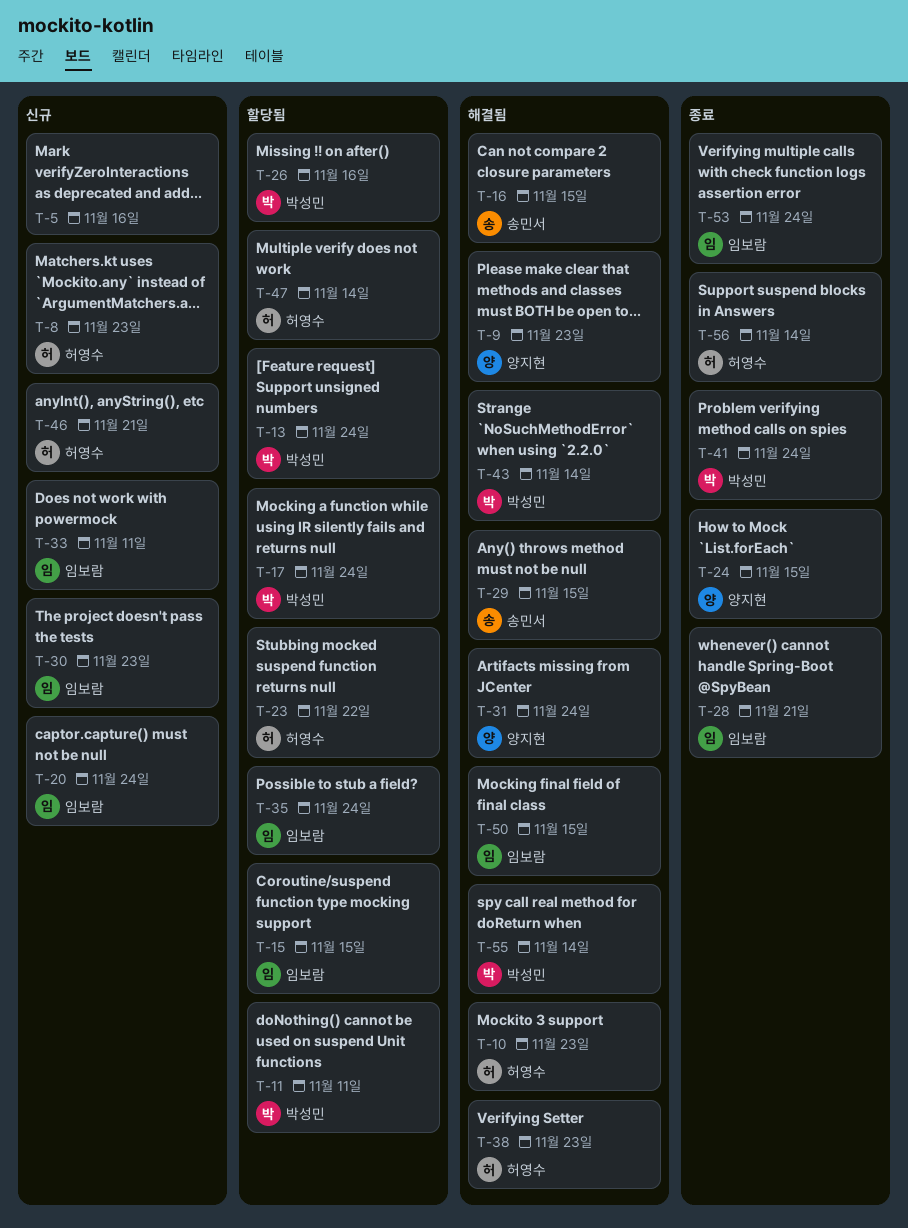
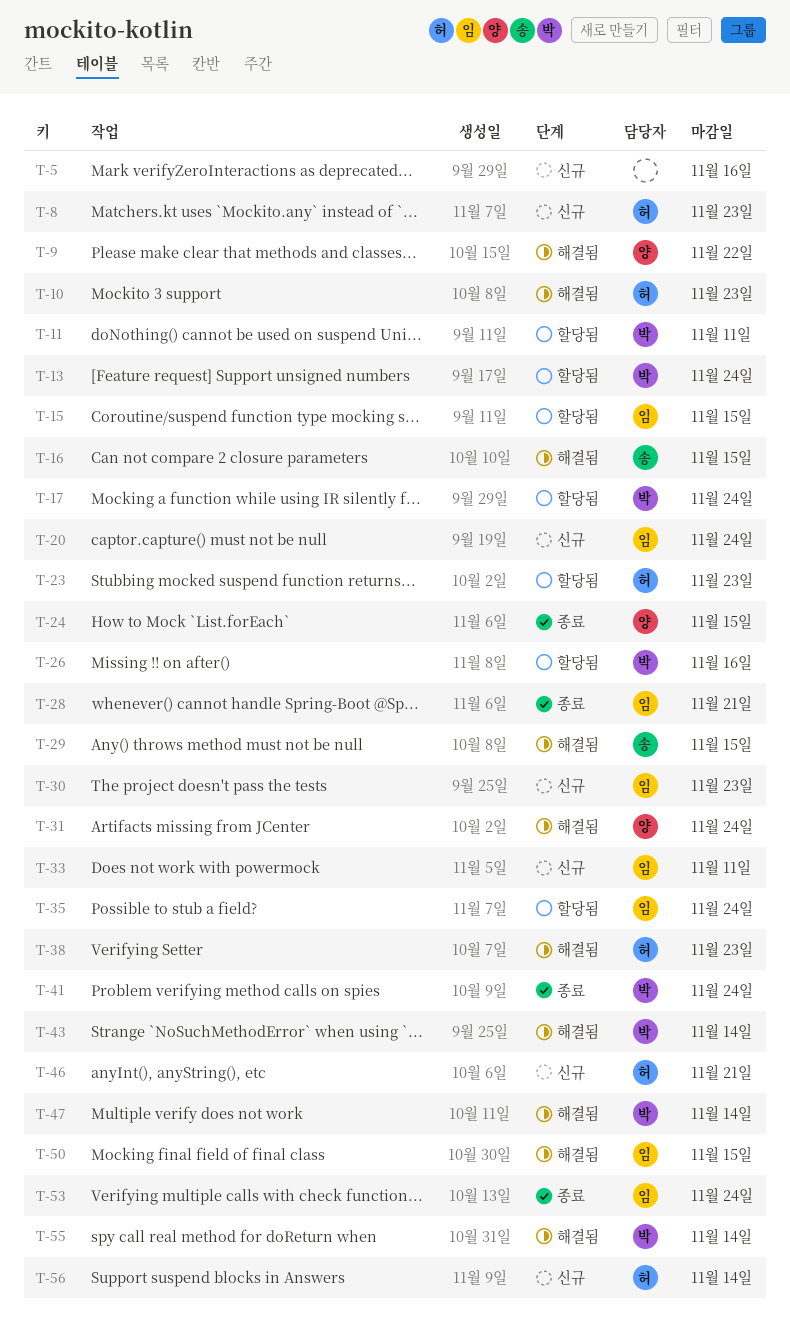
T-9, due: Nov 23 -> Nov 22
T-23, due: Nov 22 -> Nov 23
T-47, status: 할당됨 -> 해결됨
T-47, owner: 허영수 -> 박성민
T-56, status: 종료 -> 신규

